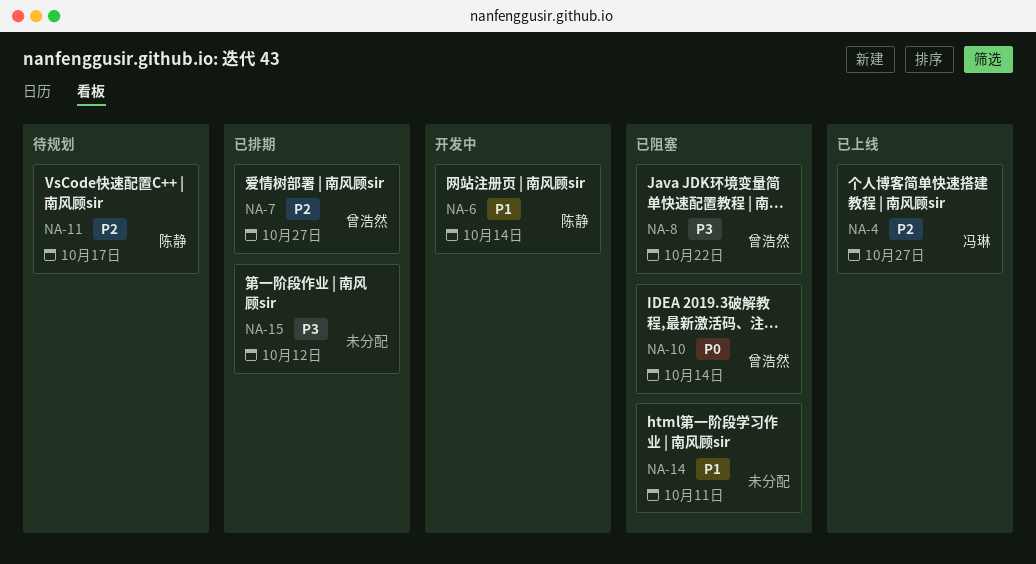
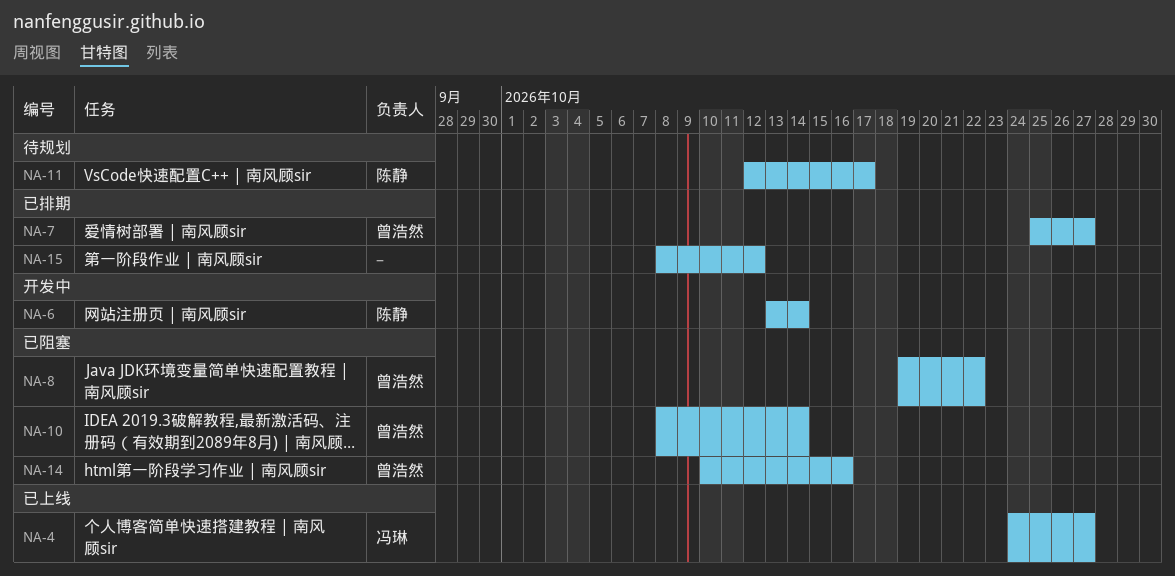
NA-14, owner: none -> 曾浩然
NA-14, due: Oct 11 -> Oct 16

